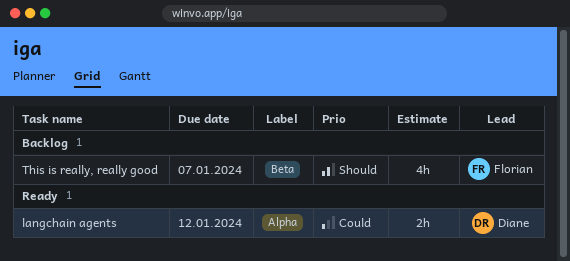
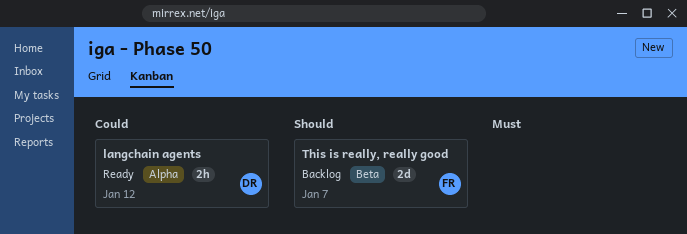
This is really, really good, estimate: 4h -> 2d

